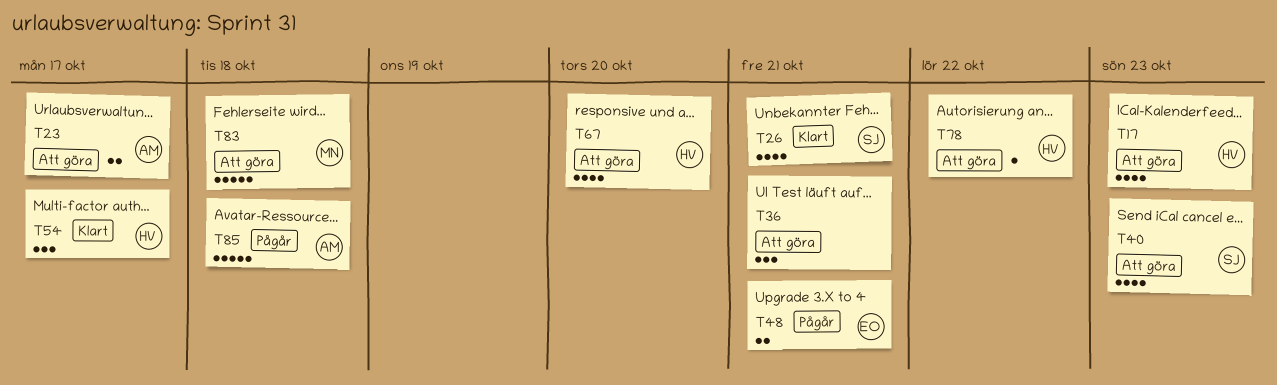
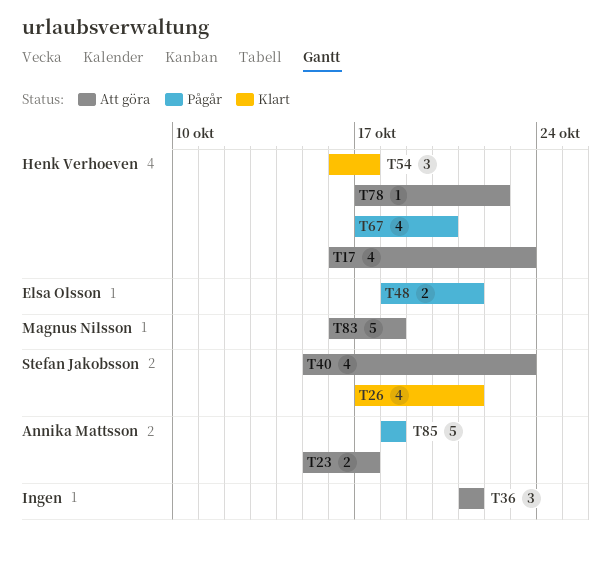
T67, status: Att göra -> Pågår

